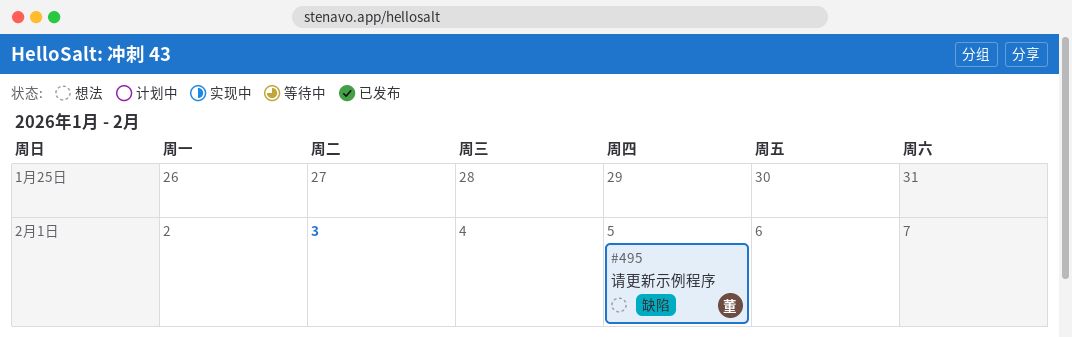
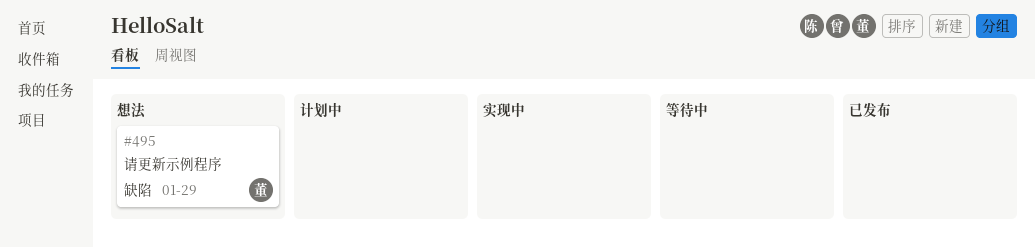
#495, due: Feb 5 -> Jan 29

